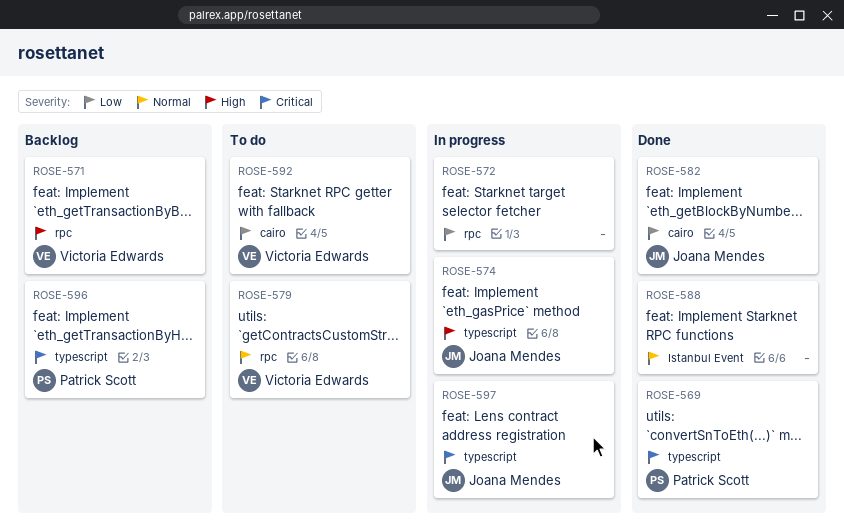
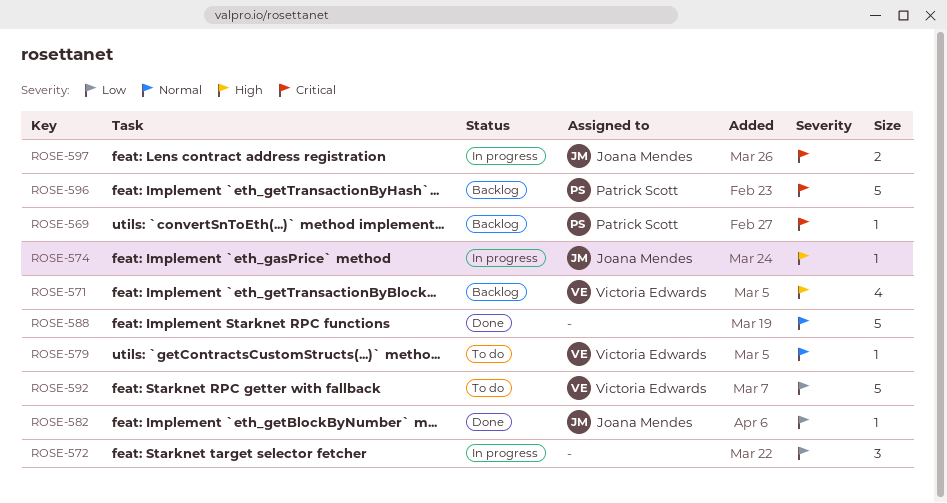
ROSE-569, status: Done -> Backlog

